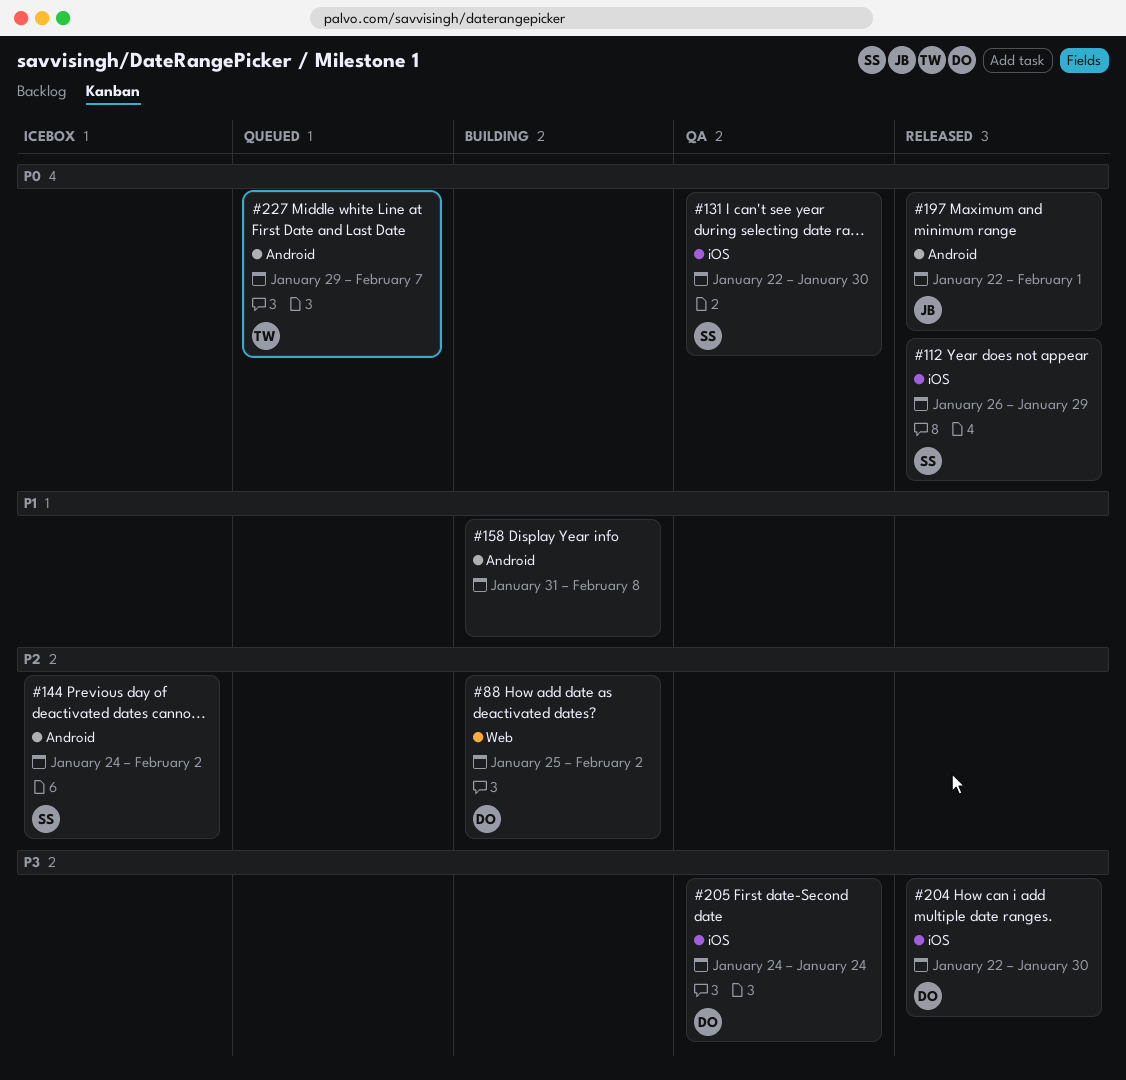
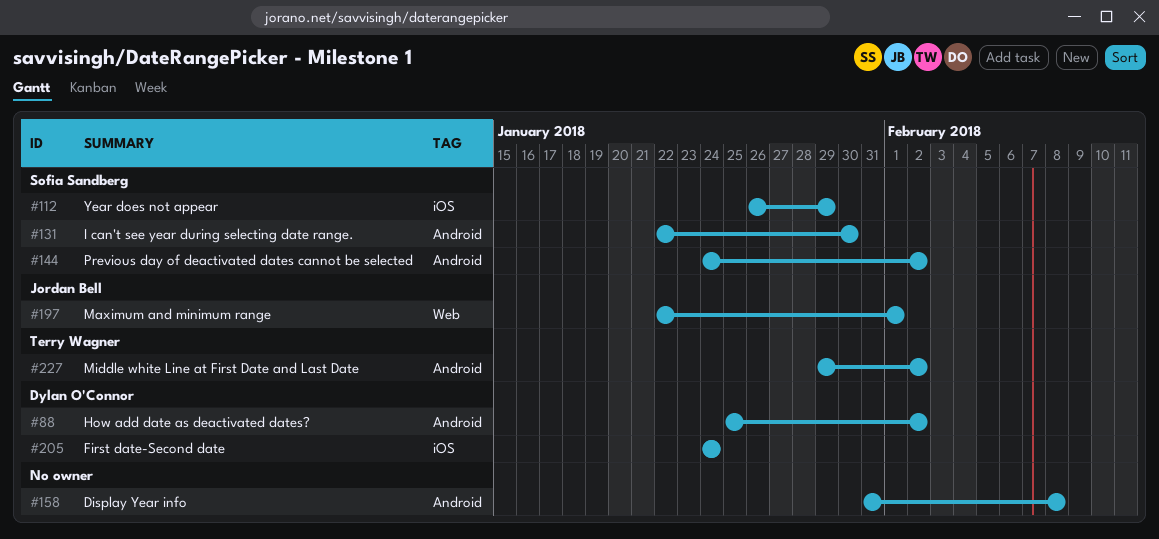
#88, label: Web -> Android
#131, label: iOS -> Android
#197, label: Android -> Web
#204: present -> none
#227, due: Feb 7 -> Feb 2

